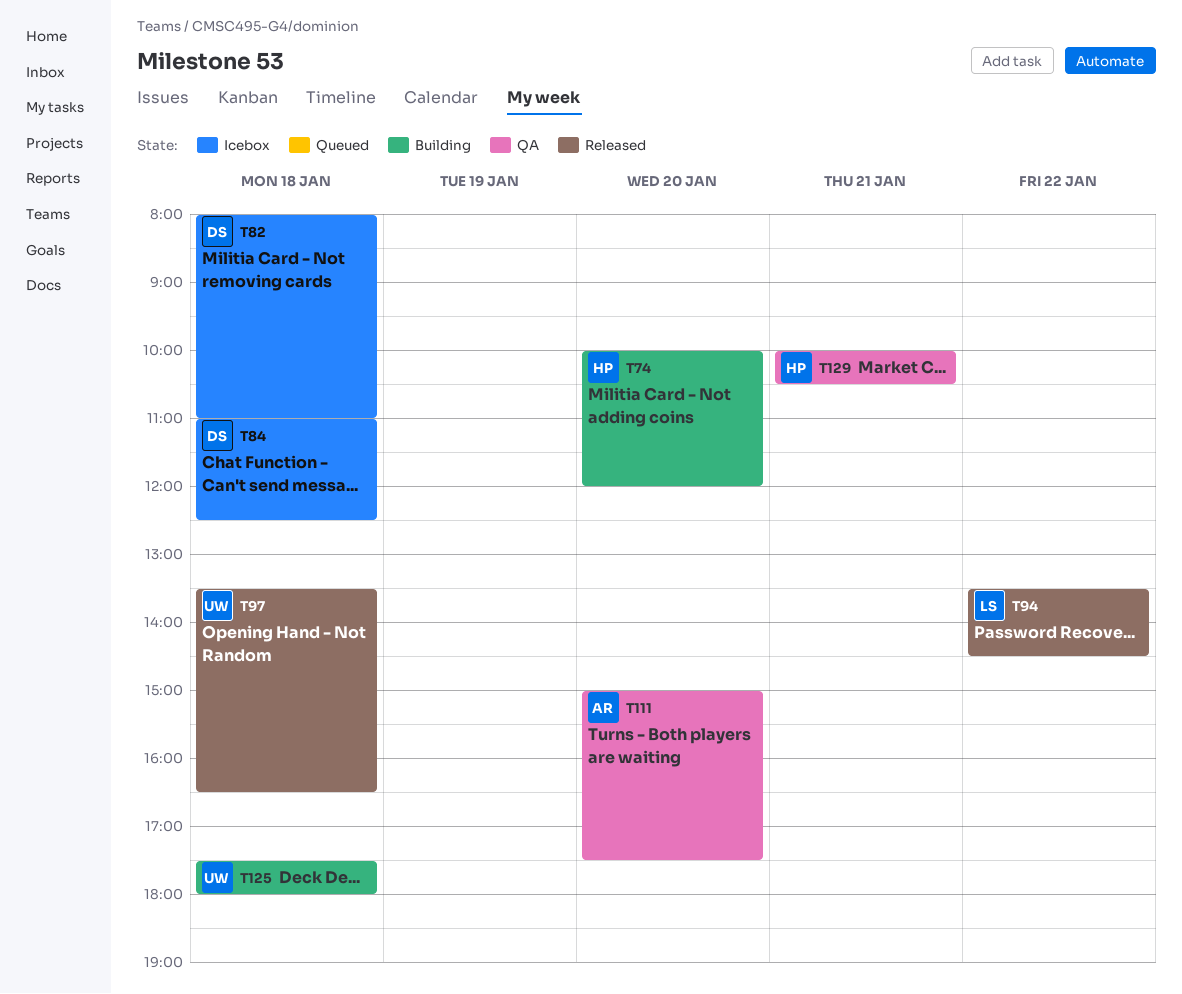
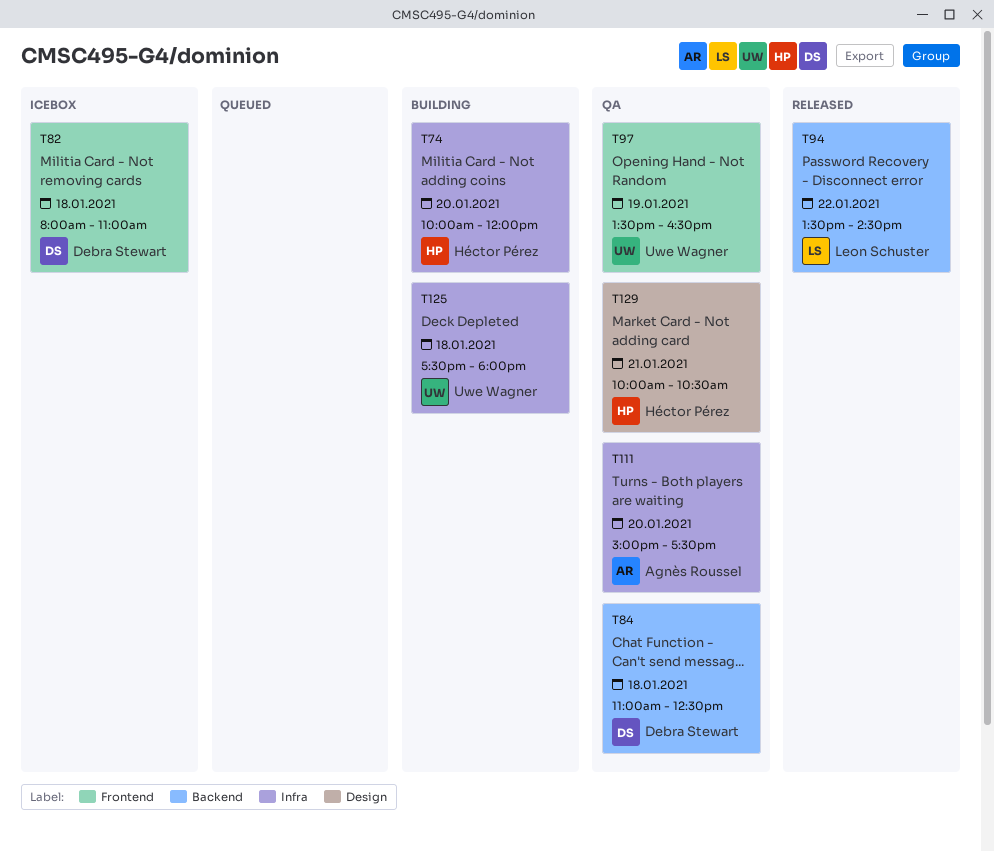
T84, status: Icebox -> QA
T97, status: Released -> QA
T97, day: Jan 18 -> Jan 19

